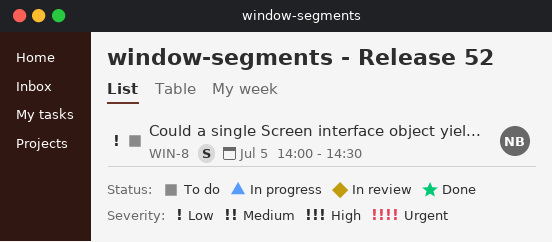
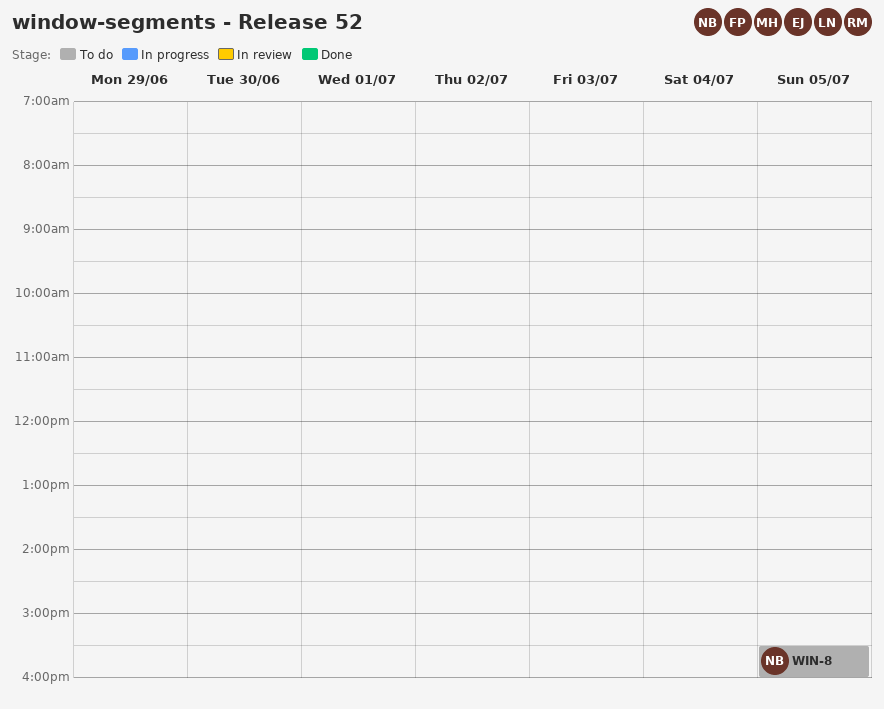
WIN-8, begins: 14:00 -> 15:30
WIN-8, ends: 14:30 -> 16:00

